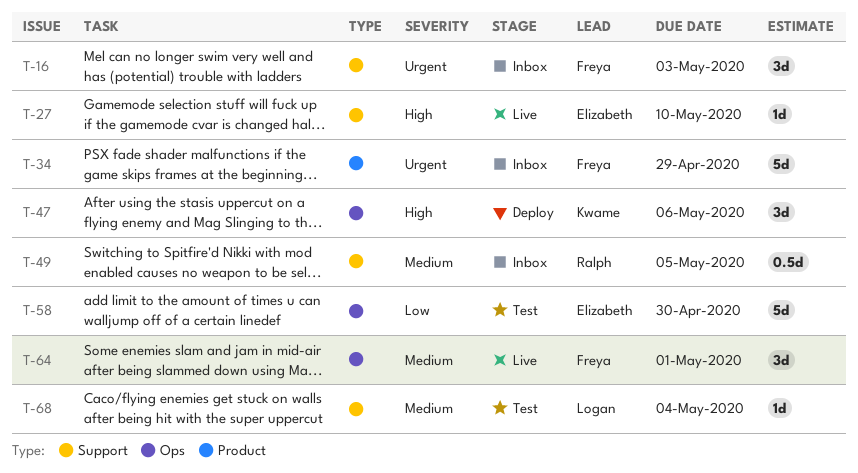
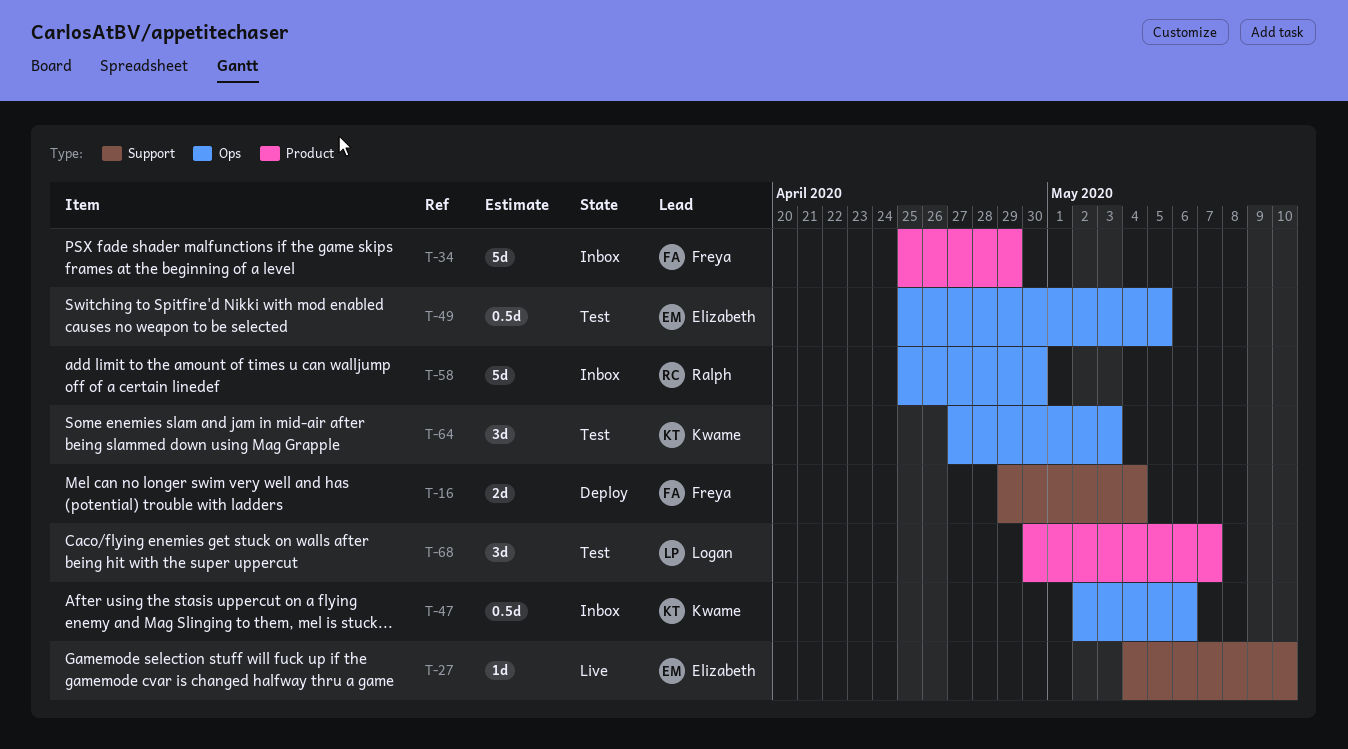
T-16, status: Inbox -> Deploy
T-16, estimate: 3d -> 2d
T-16, due: May 3 -> May 4
T-47, status: Deploy -> Inbox
T-47, estimate: 3d -> 0.5d
T-49, status: Inbox -> Test
T-49, owner: Ralph -> Elizabeth
T-49, label: Support -> Ops
T-58, status: Test -> Inbox
T-58, owner: Elizabeth -> Ralph
T-64, status: Live -> Test
T-64, owner: Freya -> Kwame
T-64, due: May 1 -> May 3
T-68, label: Support -> Product
T-68, estimate: 1d -> 3d
T-68, due: May 4 -> May 7

